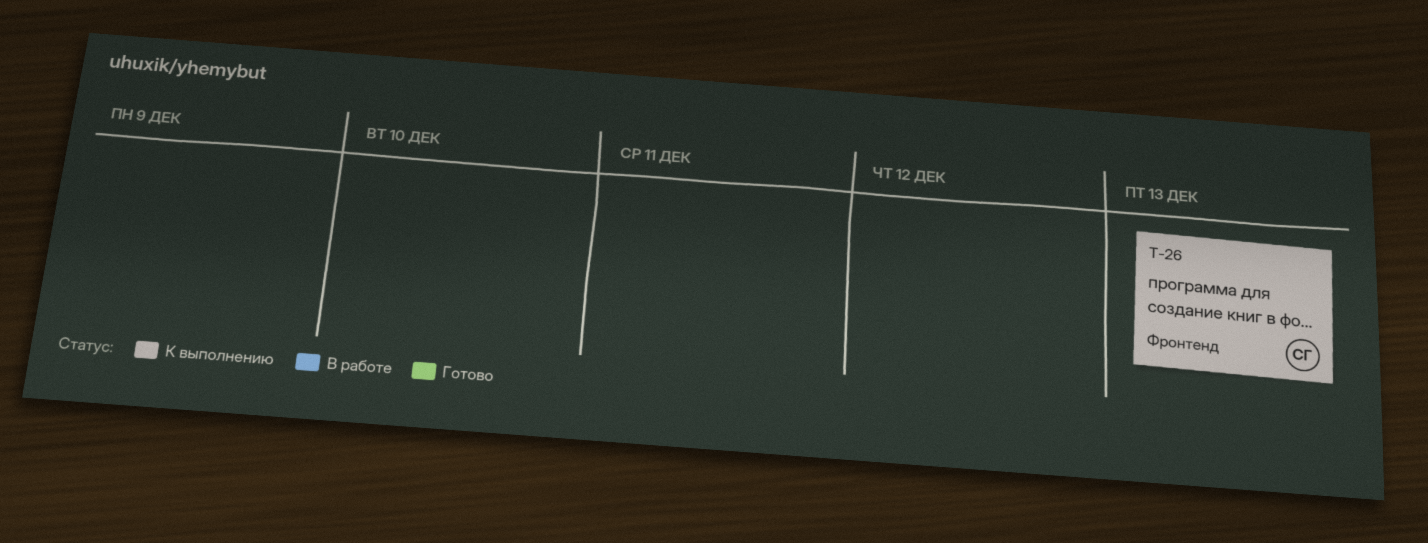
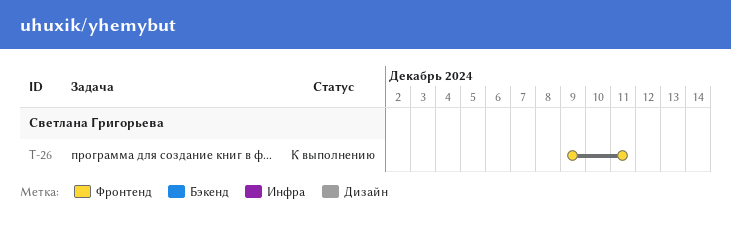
T-26, due: Dec 13 -> Dec 11

